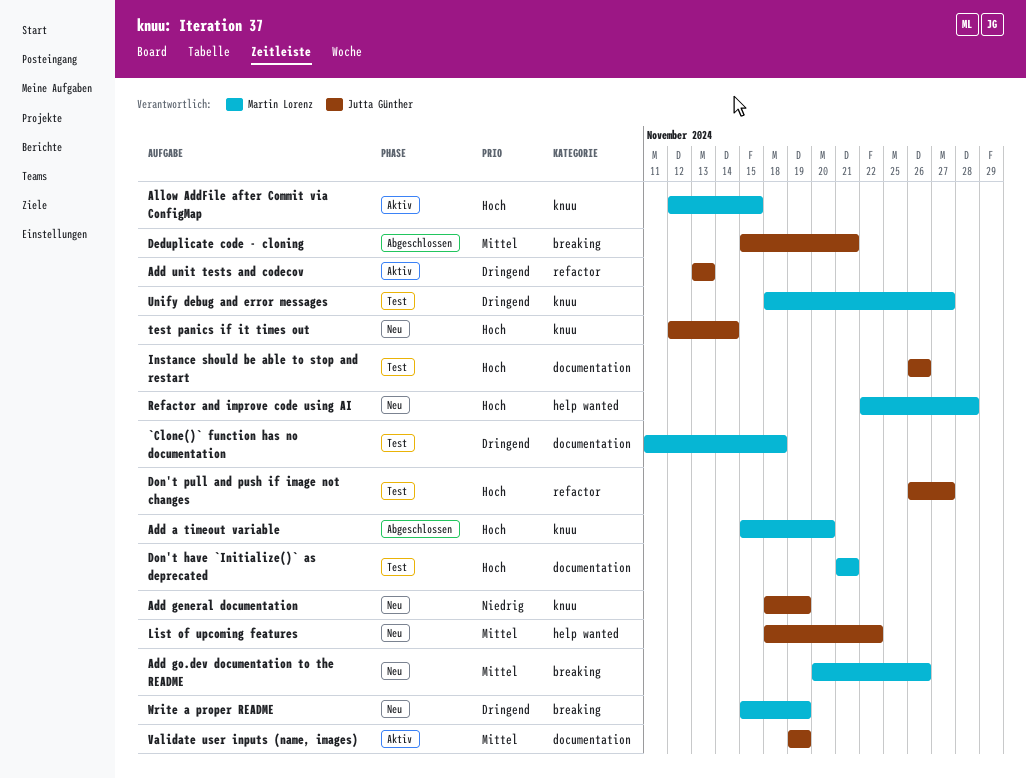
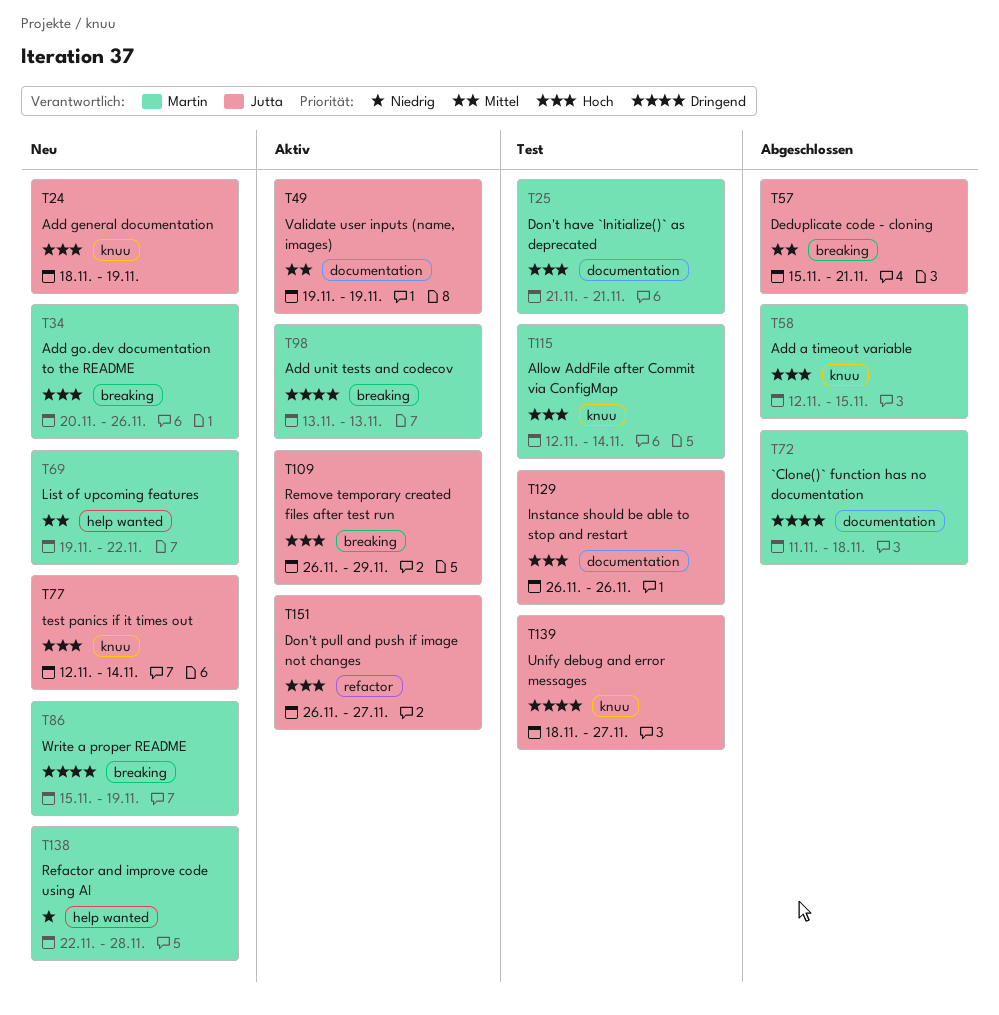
`Clone()` function has no documentation, status: Test -> Abgeschlossen
Add a timeout variable, start: Nov 15 -> Nov 12
Add a timeout variable, due: Nov 20 -> Nov 15
Add general documentation, priority: Niedrig -> Hoch
Add go.dev documentation to the README, priority: Mittel -> Hoch
Add unit tests and codecov, owner: Jutta Günther -> Martin Lorenz
Add unit tests and codecov, label: refactor -> breaking
Allow AddFile after Commit via ConfigMap, status: Aktiv -> Test
Allow AddFile after Commit via ConfigMap, due: Nov 15 -> Nov 14
Don't pull and push if image not changes, status: Test -> Aktiv
List of upcoming features, owner: Jutta Günther -> Martin Lorenz
List of upcoming features, start: Nov 18 -> Nov 19
Refactor and improve code using AI, priority: Hoch -> Niedrig
Remove temporary created files after test run: none -> present
Unify debug and error messages, owner: Martin Lorenz -> Jutta Günther

